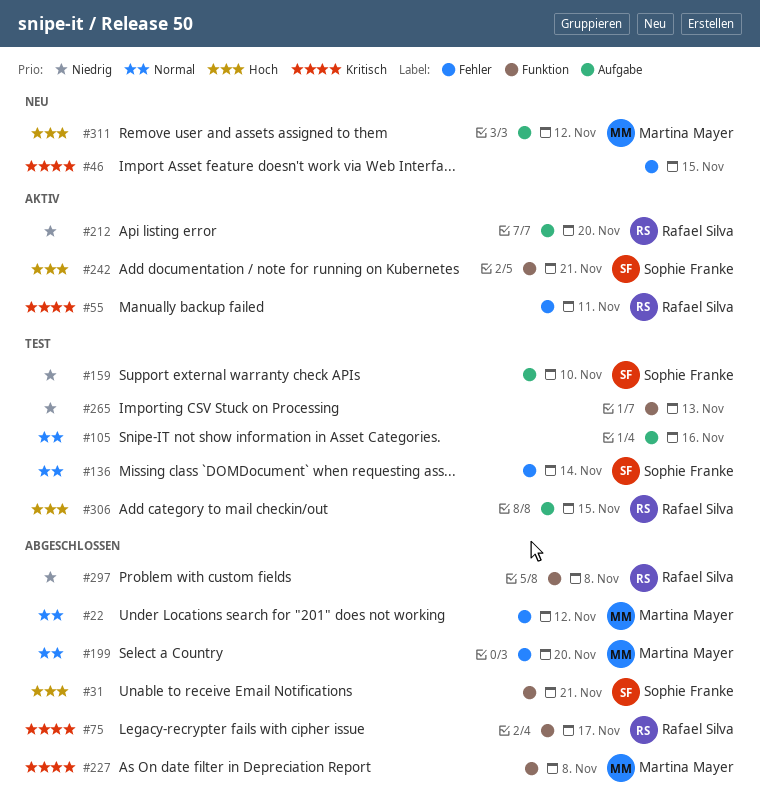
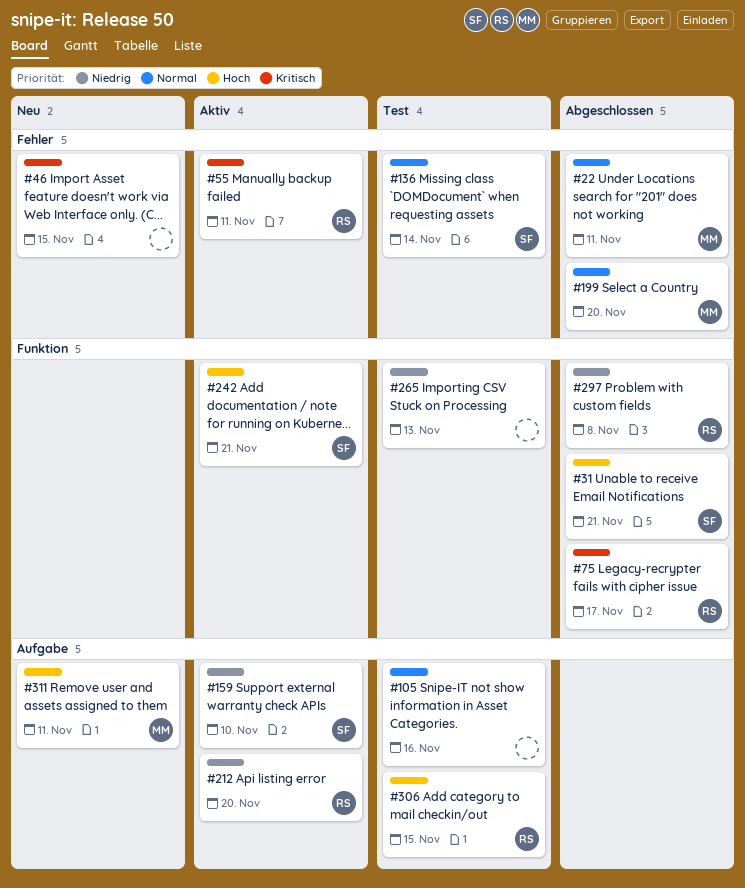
#22, due: Nov 12 -> Nov 11
#159, status: Test -> Aktiv
#227: present -> none
#311, due: Nov 12 -> Nov 11

